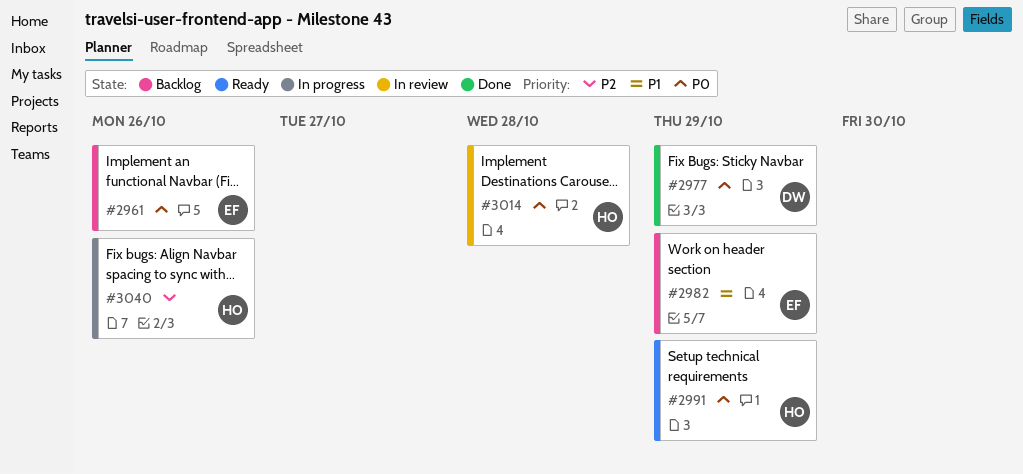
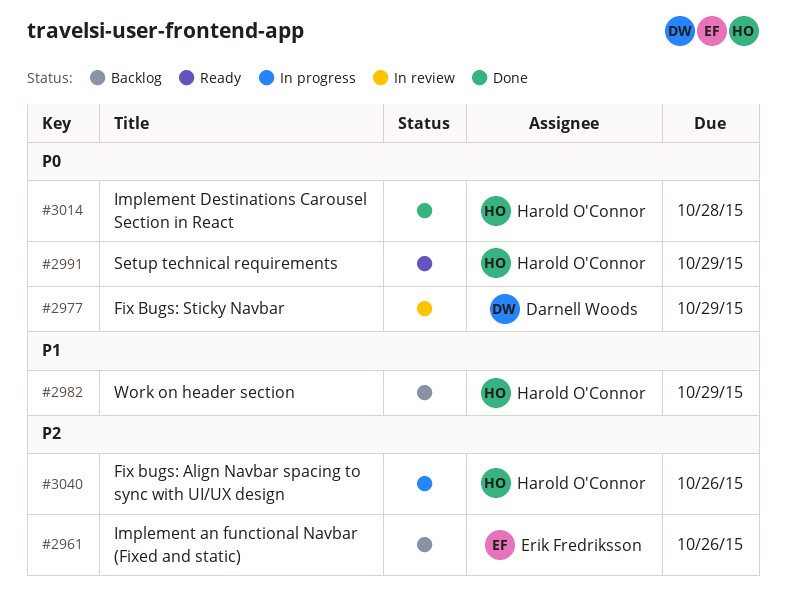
#2961, priority: P0 -> P2
#2977, status: Done -> In review
#2982, owner: Erik Fredriksson -> Harold O'Connor
#3014, status: In review -> Done

